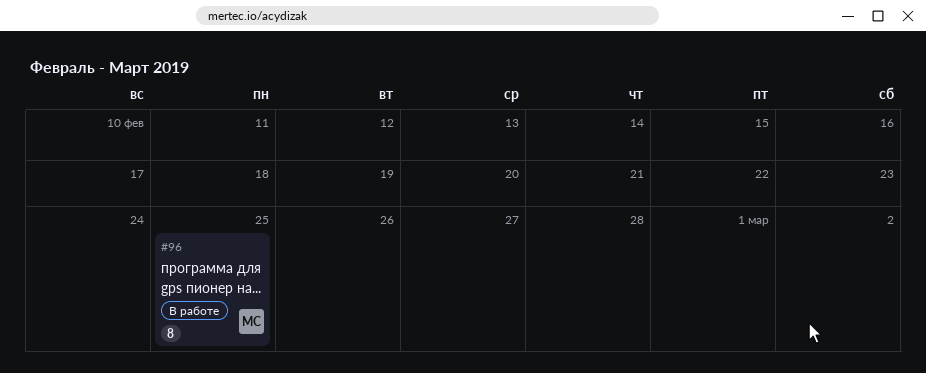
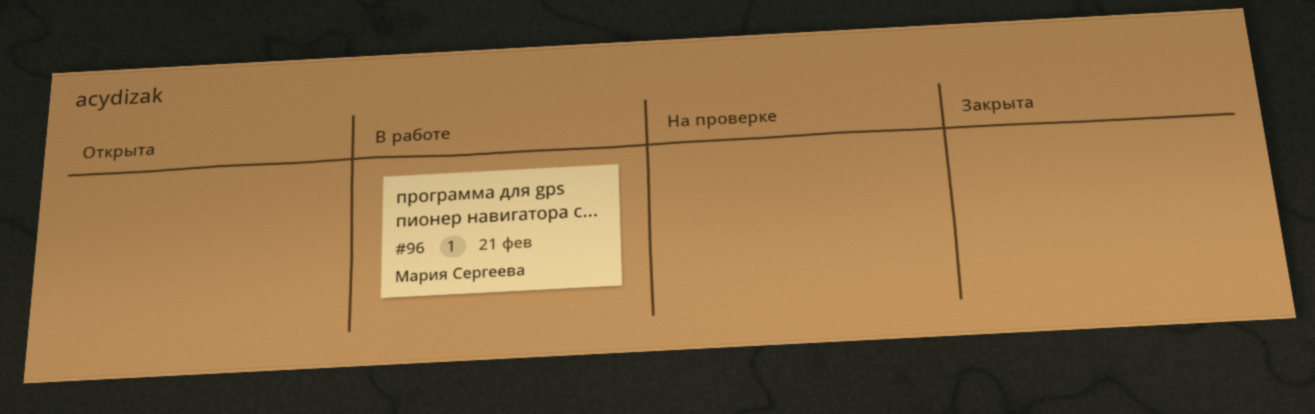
#96, estimate: 8 -> 1
#96, due: Feb 25 -> Feb 21

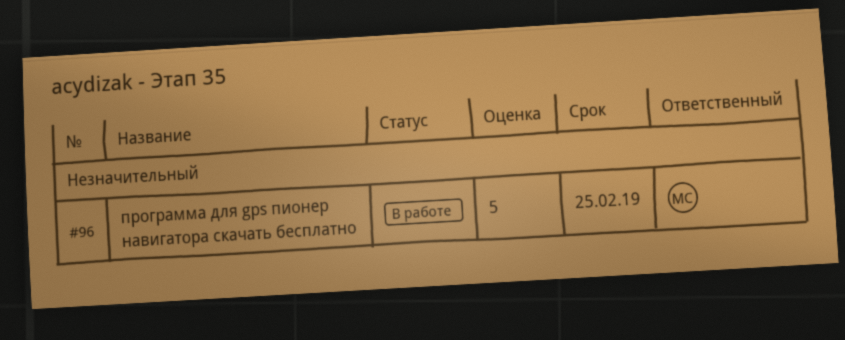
#96, estimate: 1 -> 5
#96, due: Feb 21 -> Feb 25

